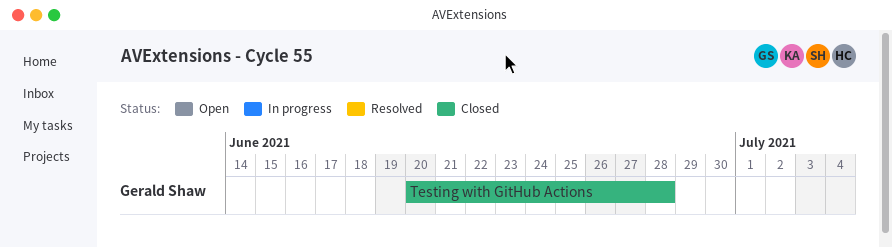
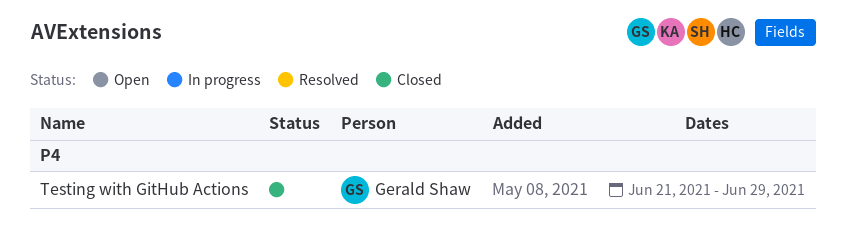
Testing with GitHub Actions, start: Jun 20 -> Jun 21
Testing with GitHub Actions, due: Jun 28 -> Jun 29

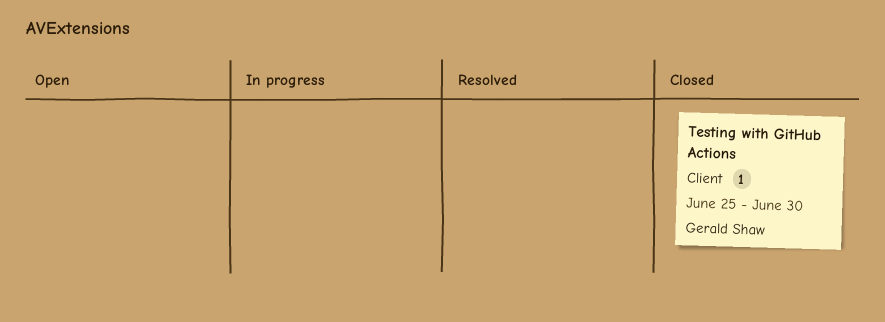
Testing with GitHub Actions, start: Jun 21 -> Jun 25
Testing with GitHub Actions, due: Jun 29 -> Jun 30

